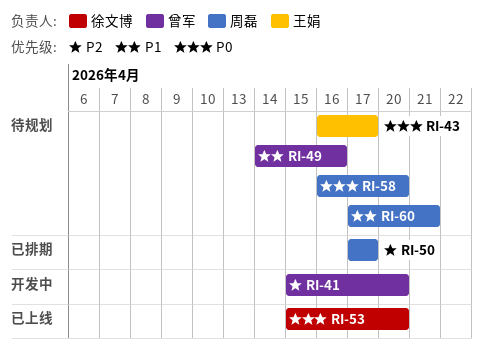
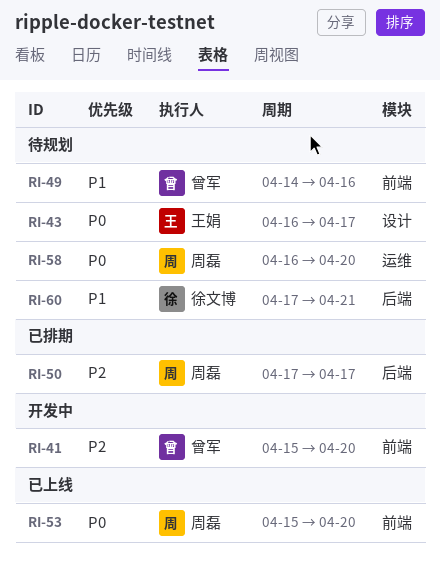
RI-53, owner: 徐文博 -> 周磊
RI-60, owner: 周磊 -> 徐文博

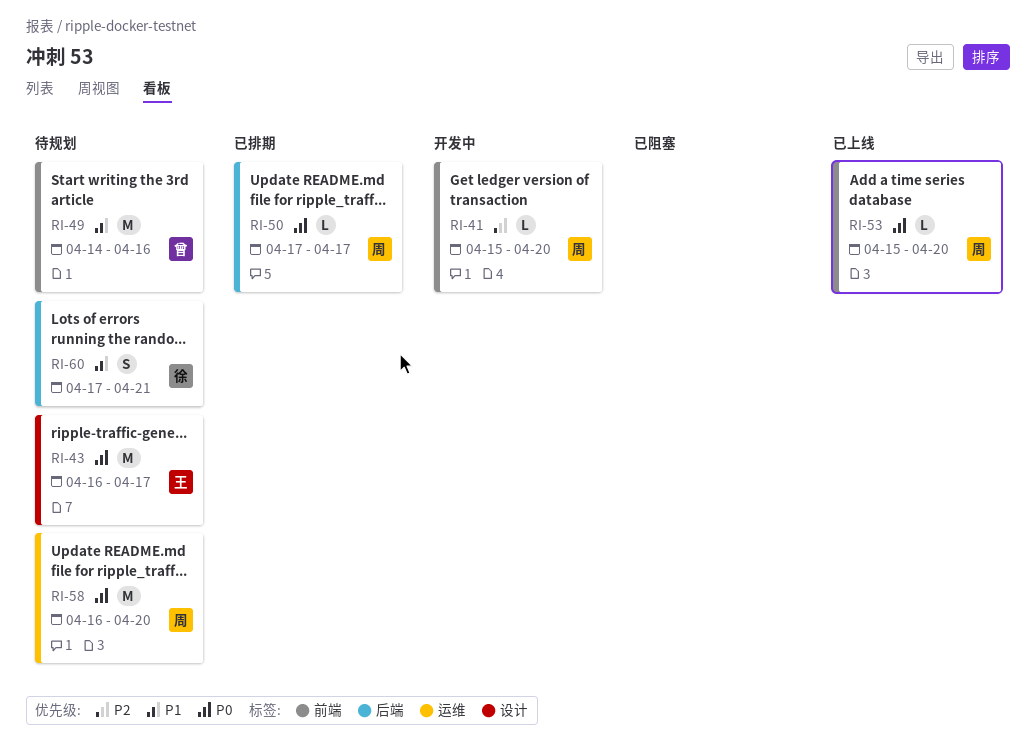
RI-41, owner: 曾军 -> 周磊
RI-50, priority: P2 -> P0

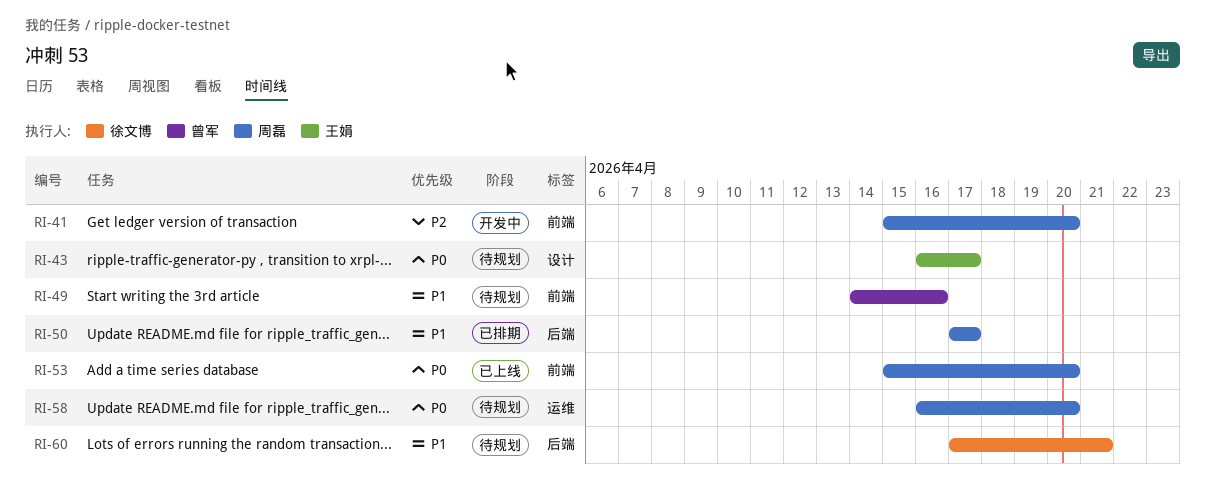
RI-50, priority: P0 -> P1

